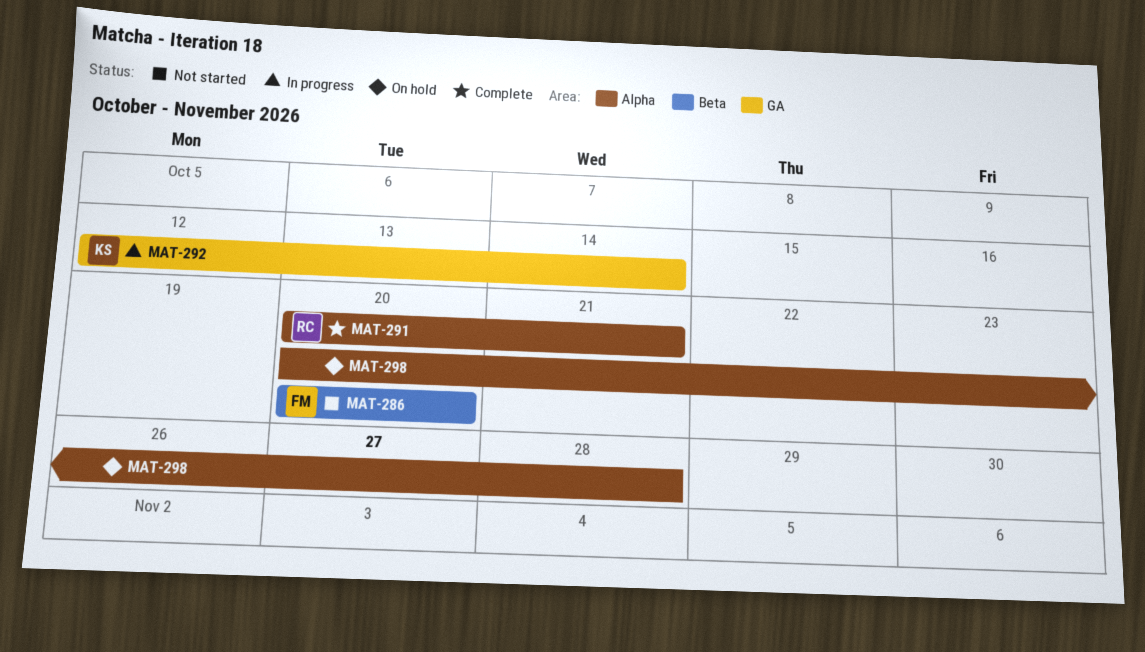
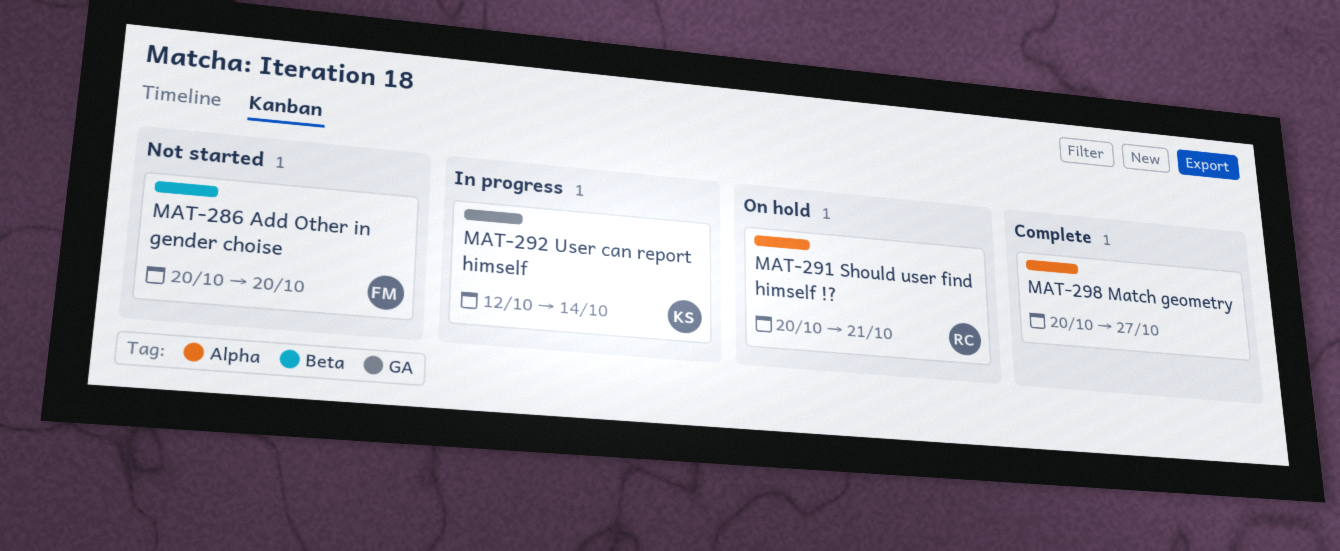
MAT-291, status: Complete -> On hold
MAT-298, status: On hold -> Complete
MAT-298, due: Oct 28 -> Oct 27

